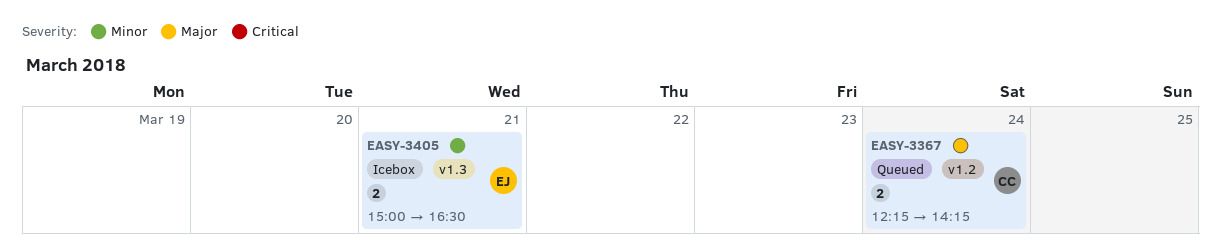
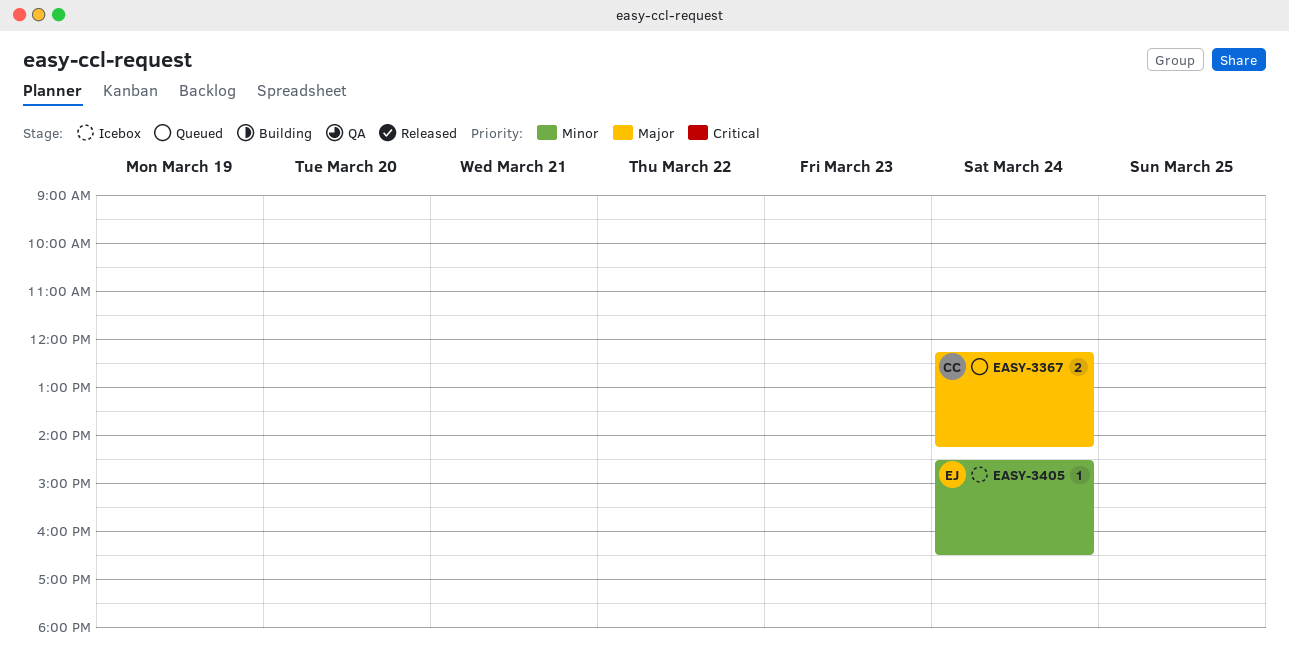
EASY-3405, estimate: 2 -> 1
EASY-3405, day: Mar 21 -> Mar 24
EASY-3405, begins: 15:00 -> 14:30

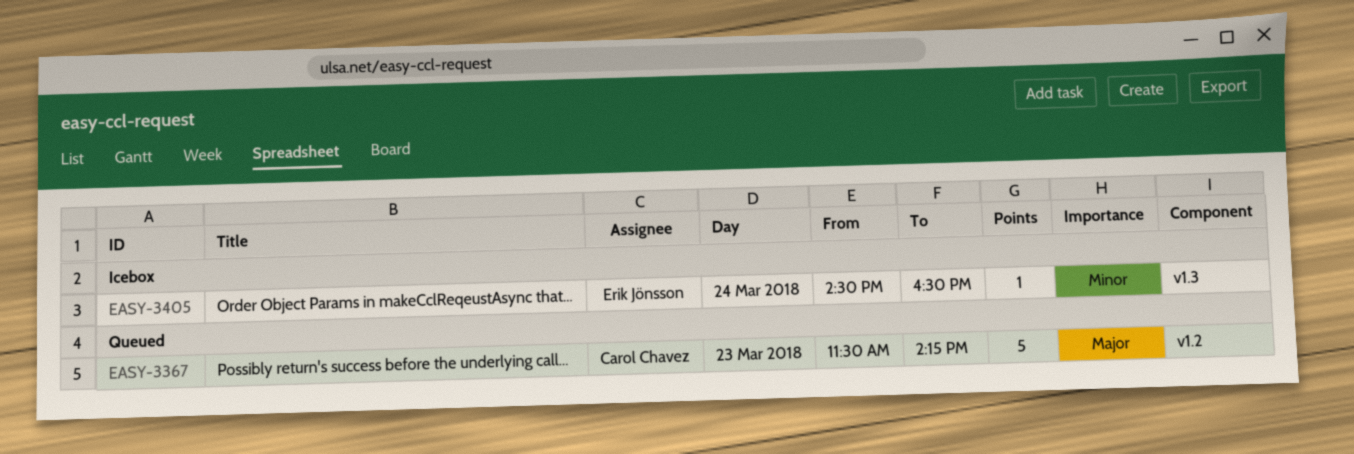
EASY-3367, estimate: 2 -> 5
EASY-3367, day: Mar 24 -> Mar 23
EASY-3367, begins: 12:15 -> 11:30

